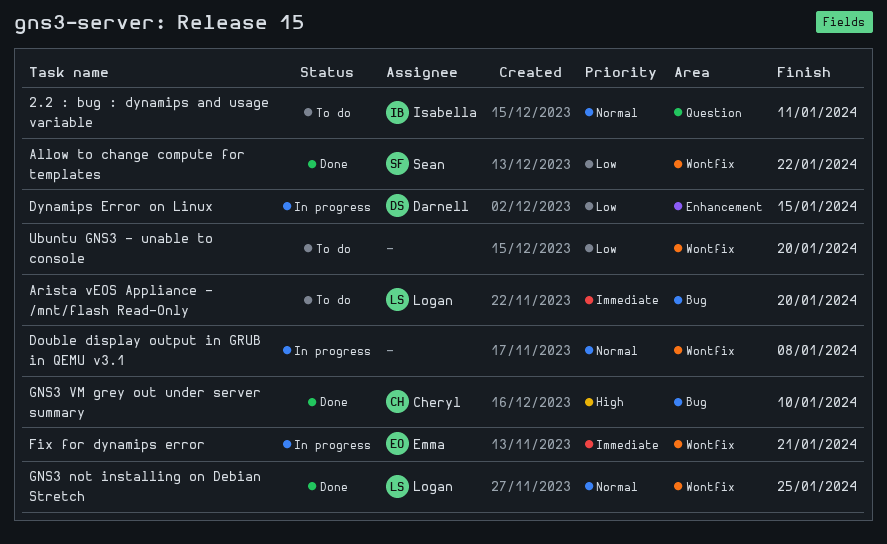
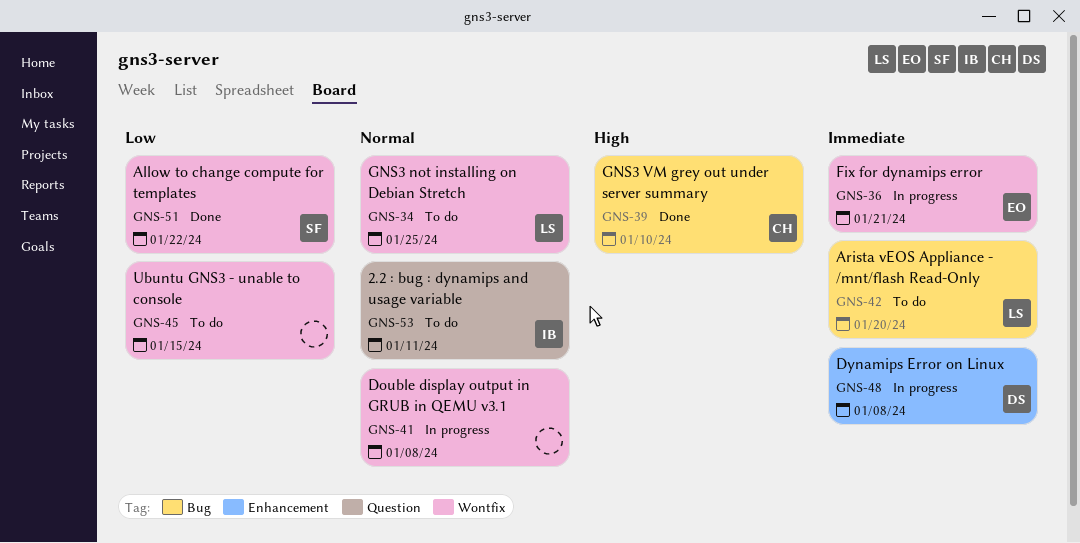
Dynamips Error on Linux, priority: Low -> Immediate
Dynamips Error on Linux, due: Jan 15 -> Jan 8
GNS3 not installing on Debian Stretch, status: Done -> To do
Ubuntu GNS3 - unable to console, due: Jan 20 -> Jan 15

